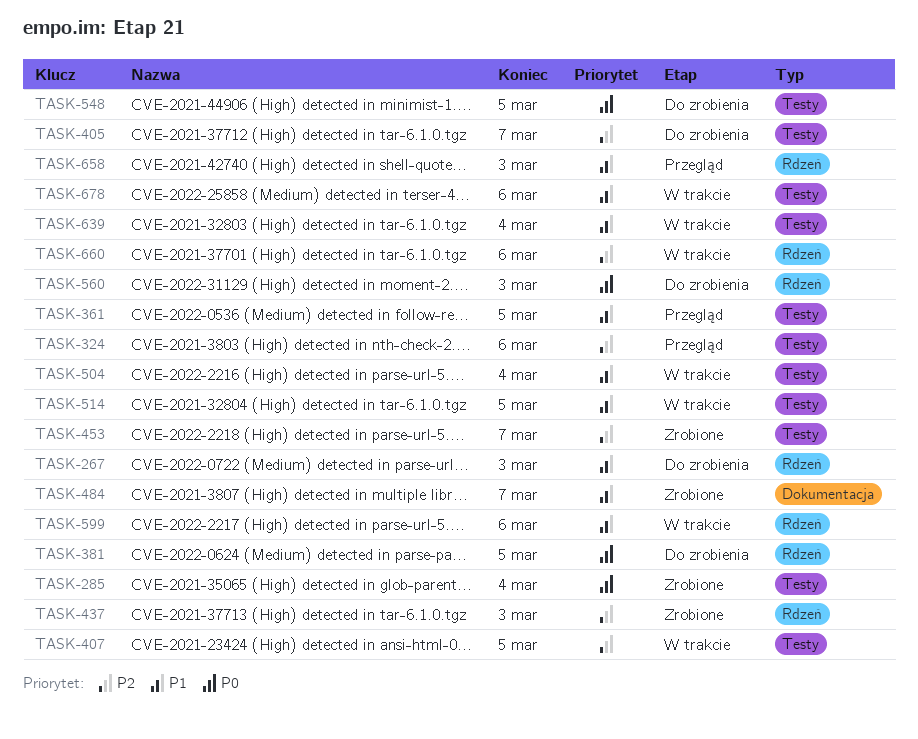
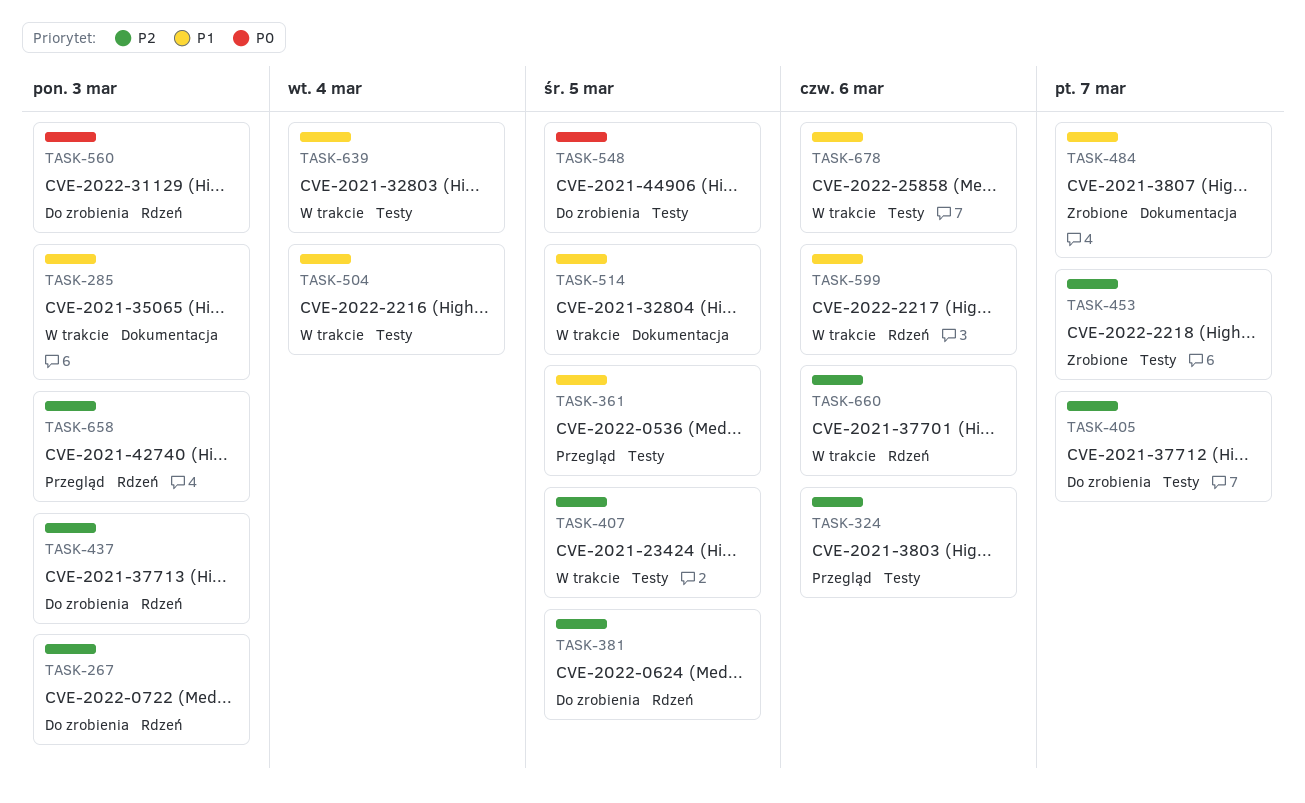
TASK-267, priority: P1 -> P2
TASK-285, status: Zrobione -> W trakcie
TASK-285, priority: P0 -> P1
TASK-285, label: Testy -> Dokumentacja
TASK-285, due: Mar 4 -> Mar 3
TASK-381, priority: P0 -> P2
TASK-437, status: Zrobione -> Do zrobienia
TASK-514, label: Testy -> Dokumentacja
TASK-658, priority: P1 -> P2

